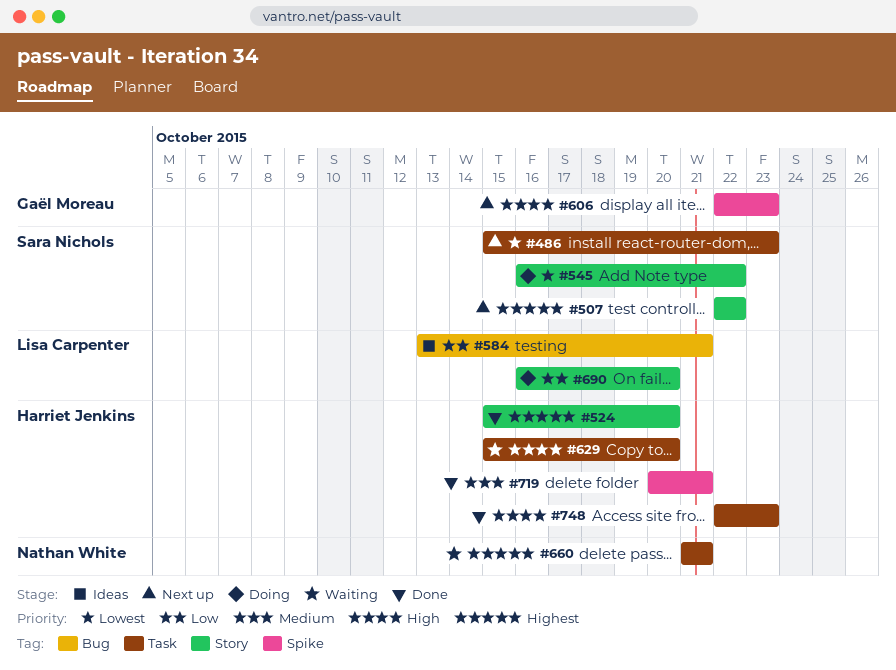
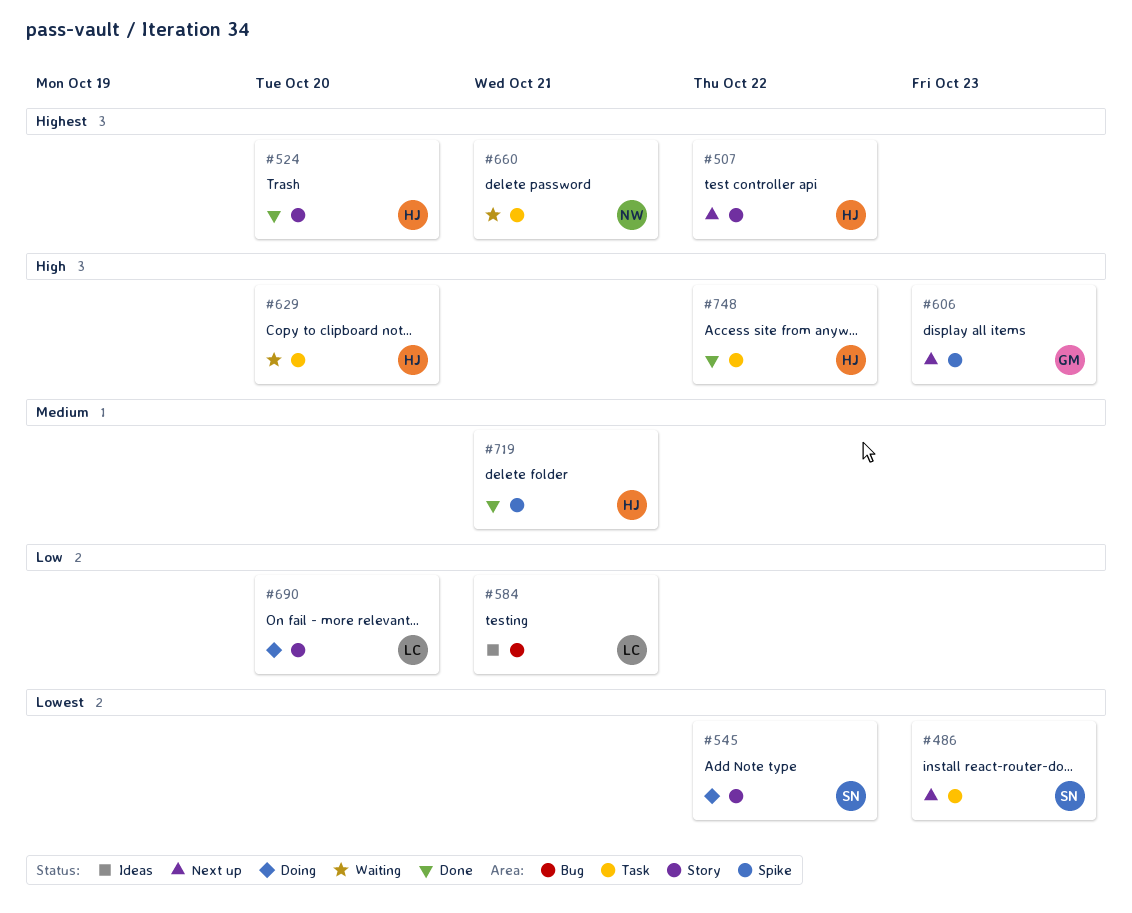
#507, owner: Sara Nichols -> Harriet Jenkins
#748, due: Oct 23 -> Oct 22

